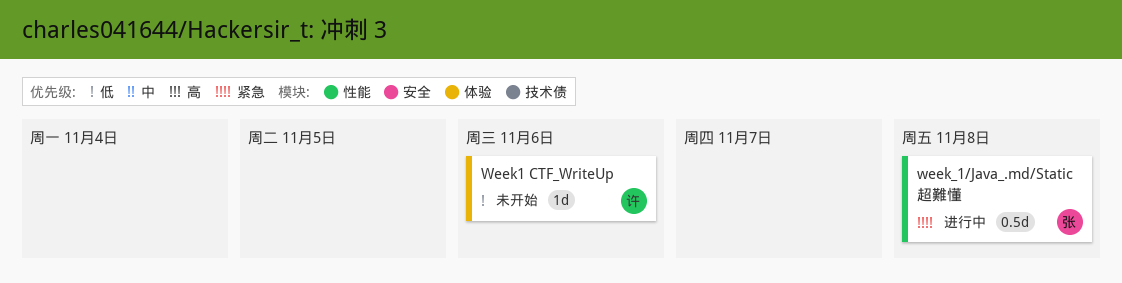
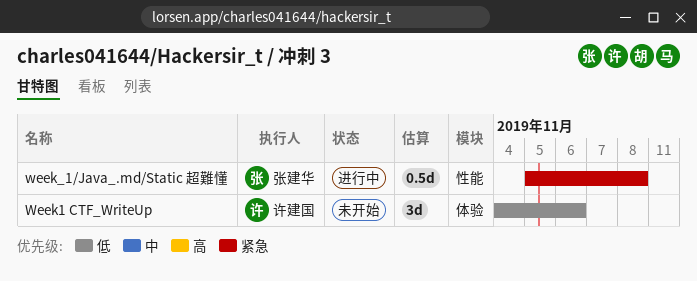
Week1 CTF_WriteUp, estimate: 1d -> 3d

